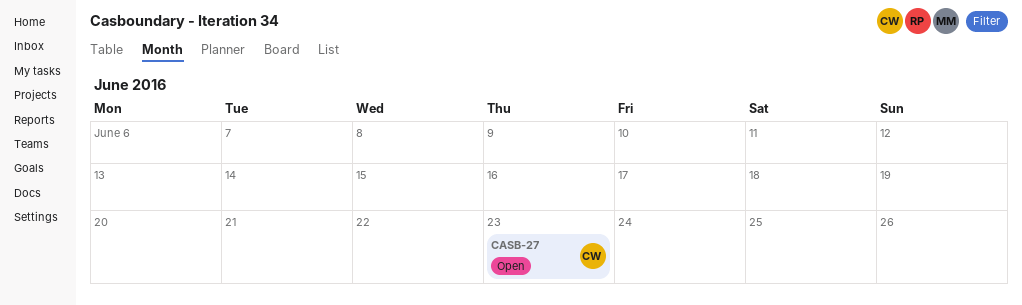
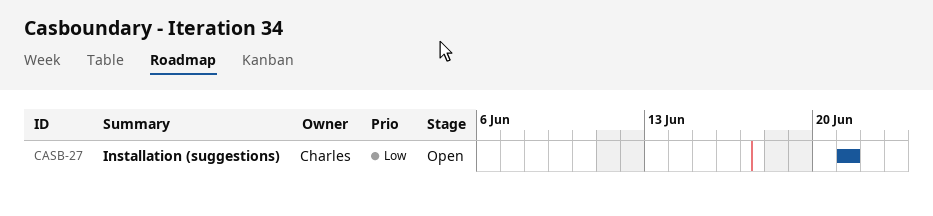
CASB-27, due: Jun 23 -> Jun 21

